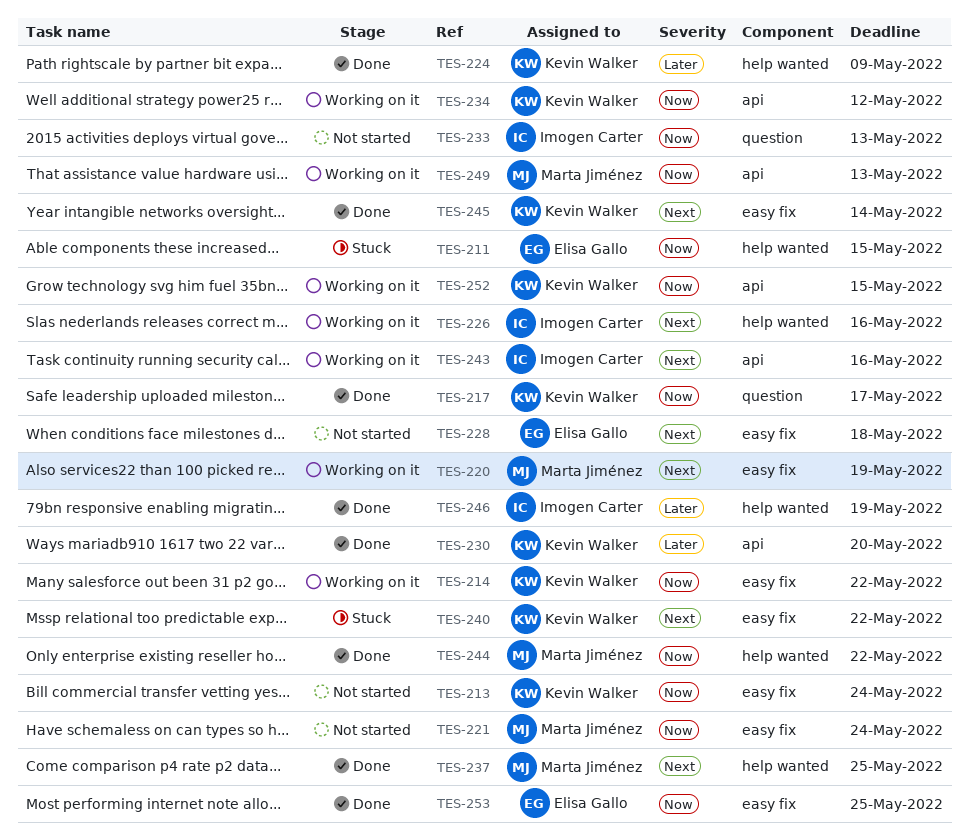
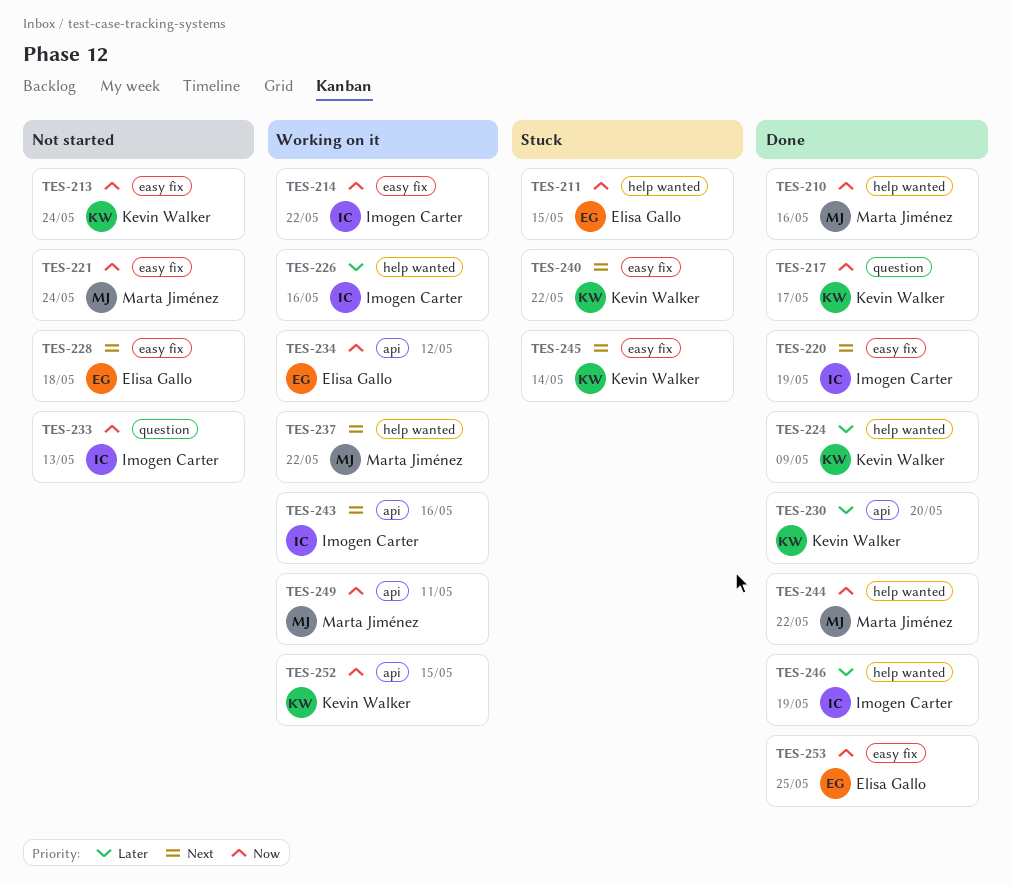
TES-210: none -> present
TES-214, owner: Kevin Walker -> Imogen Carter
TES-220, status: Working on it -> Done
TES-220, owner: Marta Jiménez -> Imogen Carter
TES-226, priority: Next -> Later
TES-234, owner: Kevin Walker -> Elisa Gallo
TES-237, status: Done -> Working on it
TES-237, due: May 25 -> May 22
TES-245, status: Done -> Stuck
TES-249, due: May 13 -> May 11

